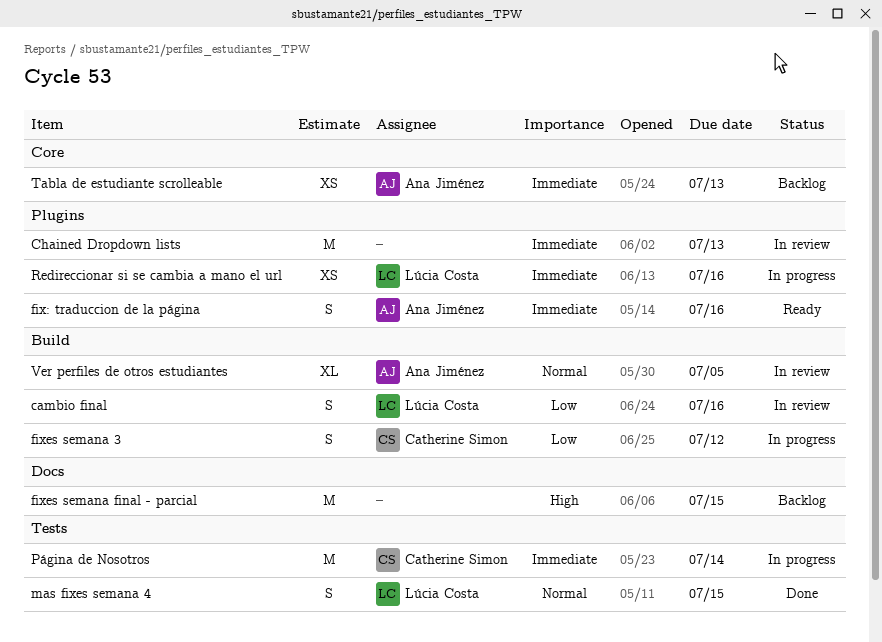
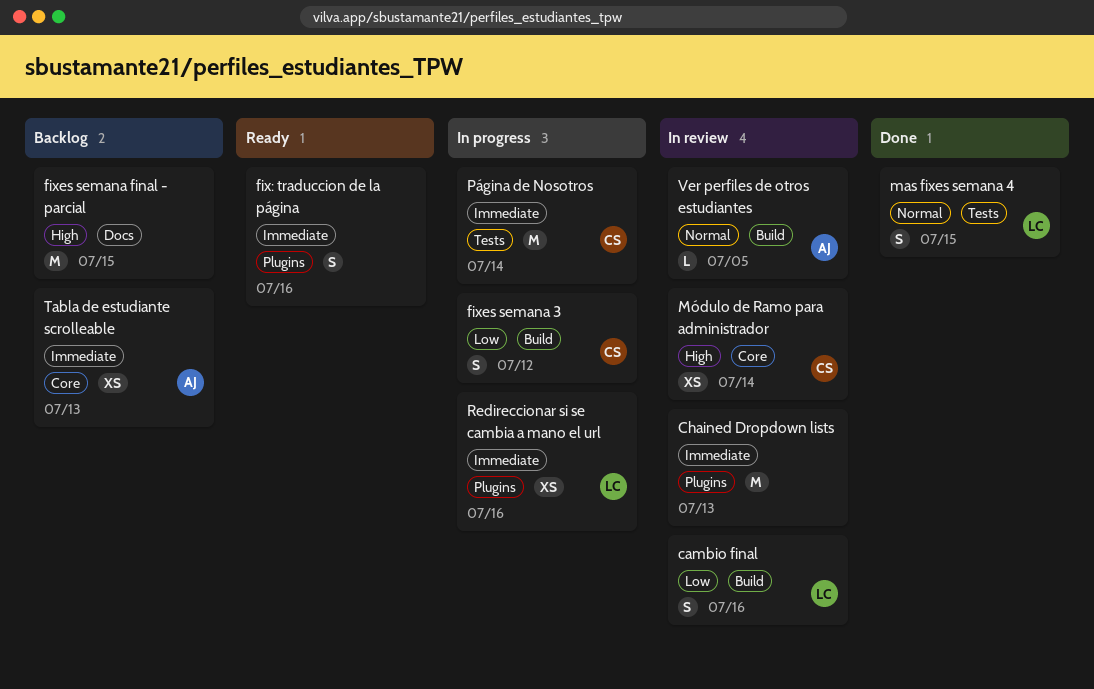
fix: traduccion de la página, owner: Ana Jiménez -> none
Módulo de Ramo para administrador: none -> present
Ver perfiles de otros estudiantes, estimate: XL -> L

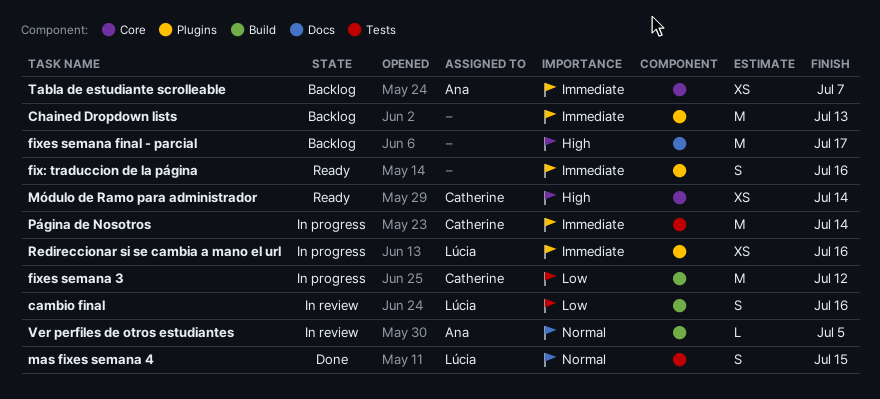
Chained Dropdown lists, status: In review -> Backlog
fixes semana 3, estimate: S -> M
fixes semana final - parcial, due: Jul 15 -> Jul 17
Módulo de Ramo para administrador, status: In review -> Ready
Tabla de estudiante scrolleable, due: Jul 13 -> Jul 7

